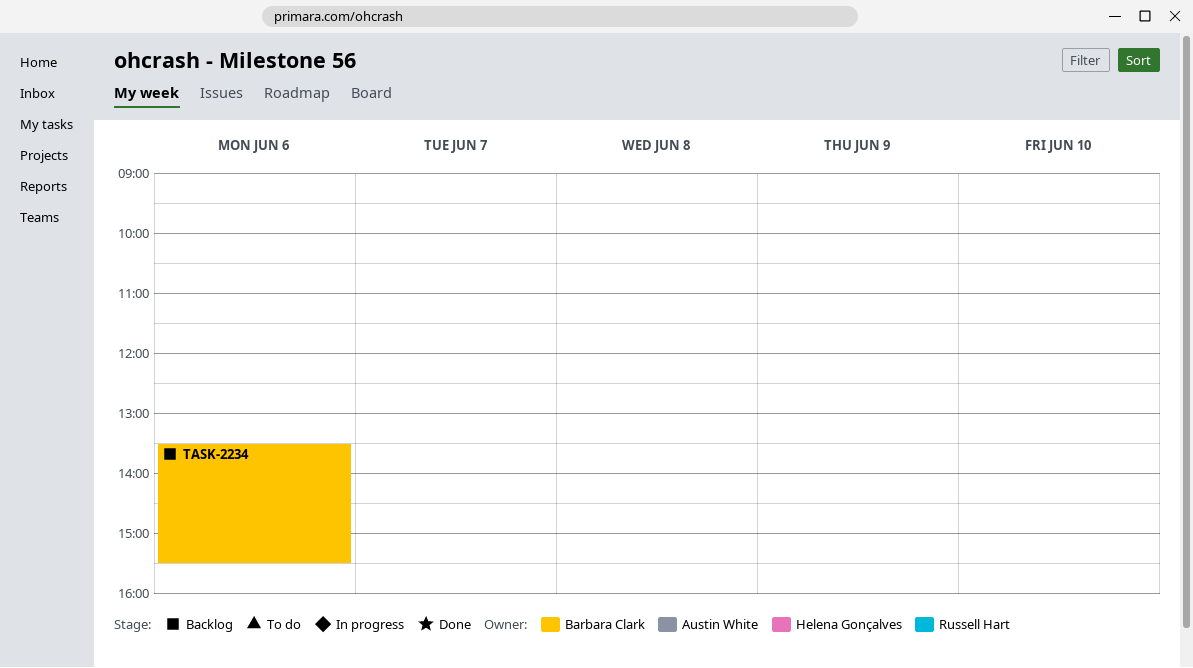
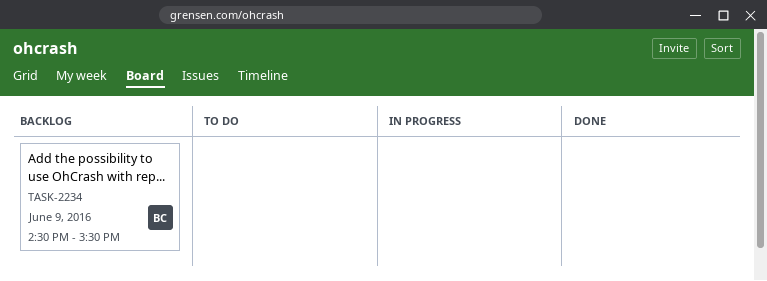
TASK-2234, day: Jun 6 -> Jun 9
TASK-2234, begins: 13:30 -> 14:30

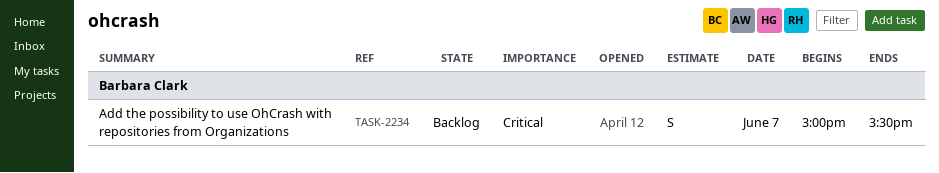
TASK-2234, day: Jun 9 -> Jun 7
TASK-2234, begins: 14:30 -> 15:00

